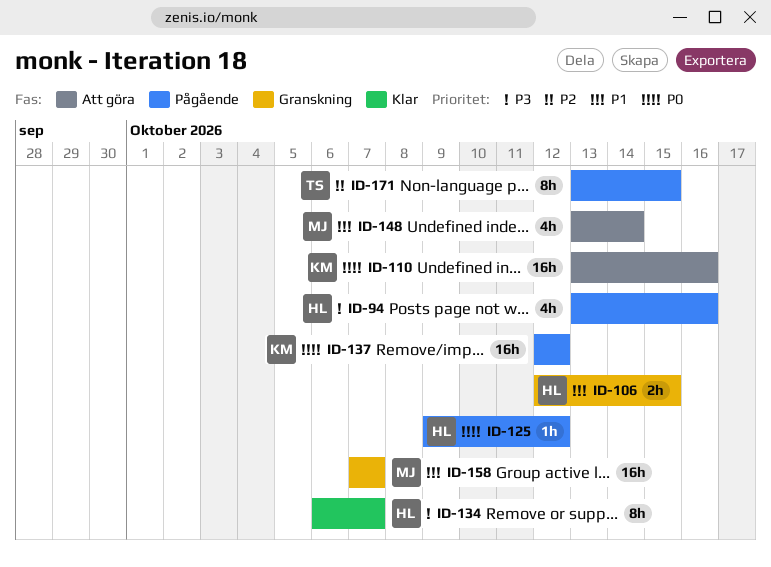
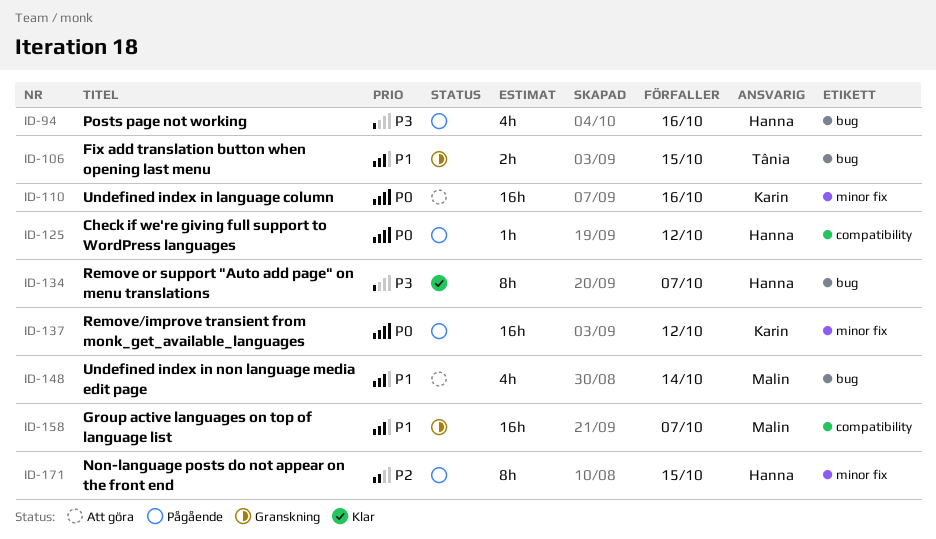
ID-106, owner: Hanna -> Tânia
ID-171, owner: Tânia -> Hanna

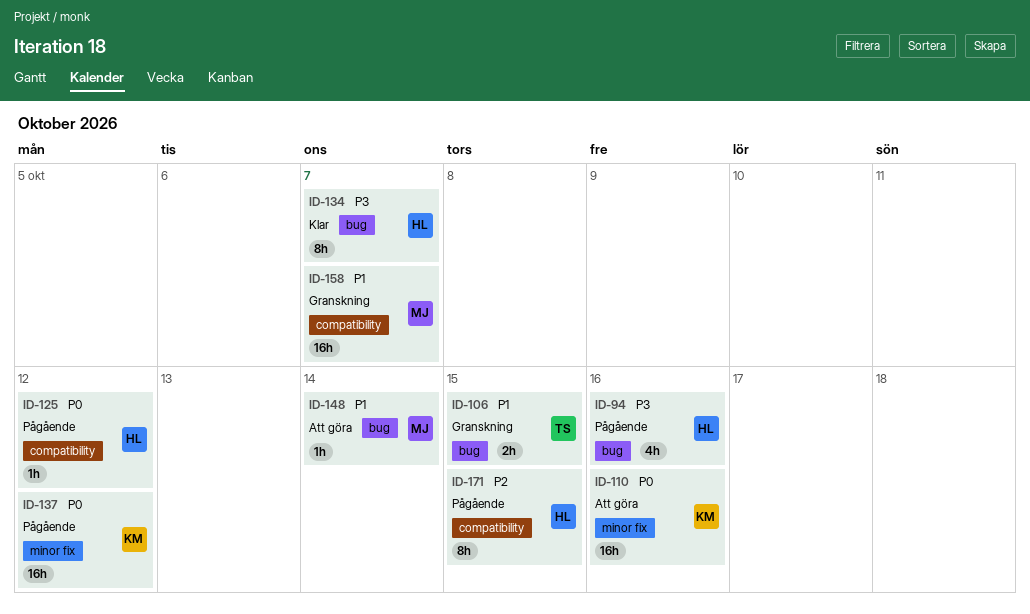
ID-148, estimate: 4h -> 1h
ID-171, label: minor fix -> compatibility

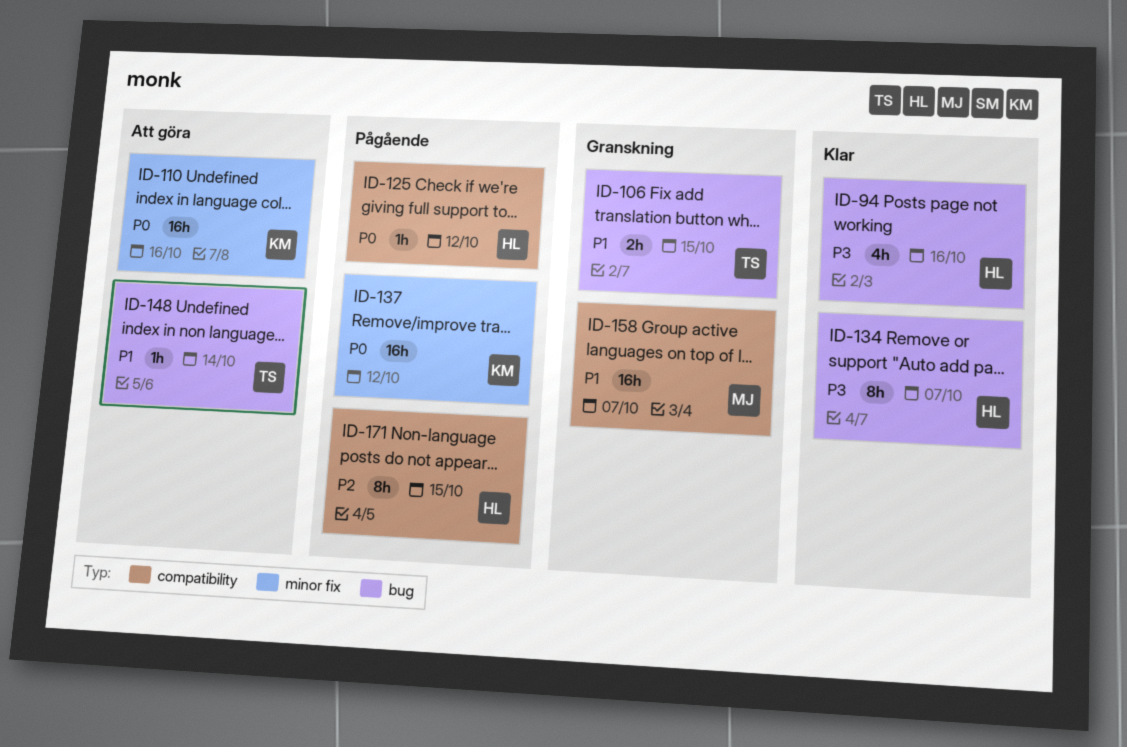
ID-94, status: Pågående -> Klar
ID-148, owner: MJ -> TS

